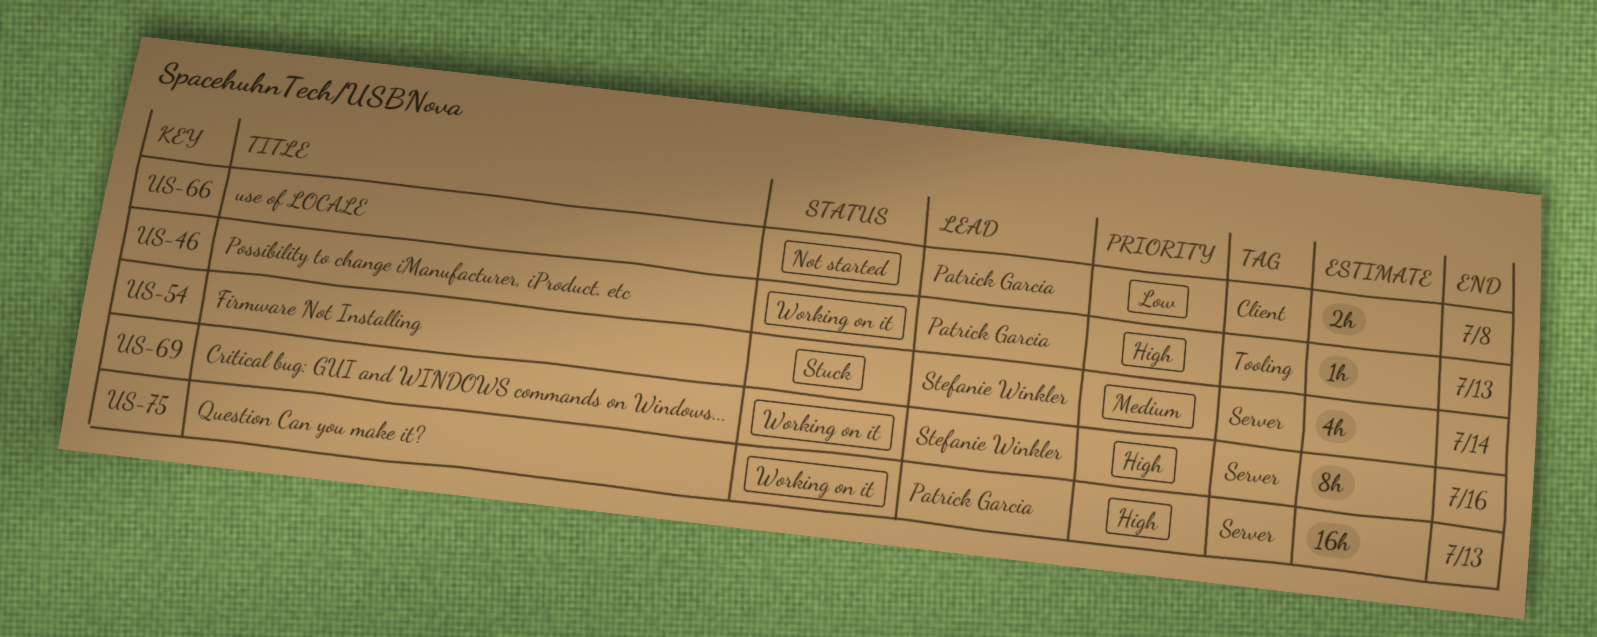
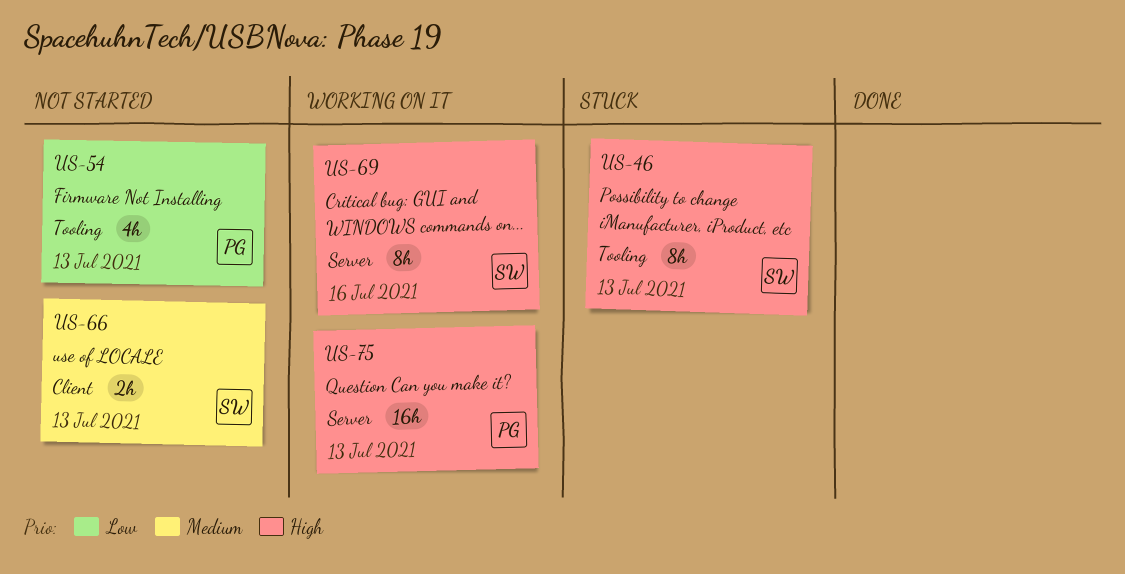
US-46, status: Working on it -> Stuck
US-46, owner: Patrick Garcia -> Stefanie Winkler
US-46, estimate: 1h -> 8h
US-54, status: Stuck -> Not started
US-54, owner: Stefanie Winkler -> Patrick Garcia
US-54, priority: Medium -> Low
US-54, label: Server -> Tooling
US-54, due: Jul 14 -> Jul 13
US-66, owner: Patrick Garcia -> Stefanie Winkler
US-66, priority: Low -> Medium
US-66, due: Jul 8 -> Jul 13

